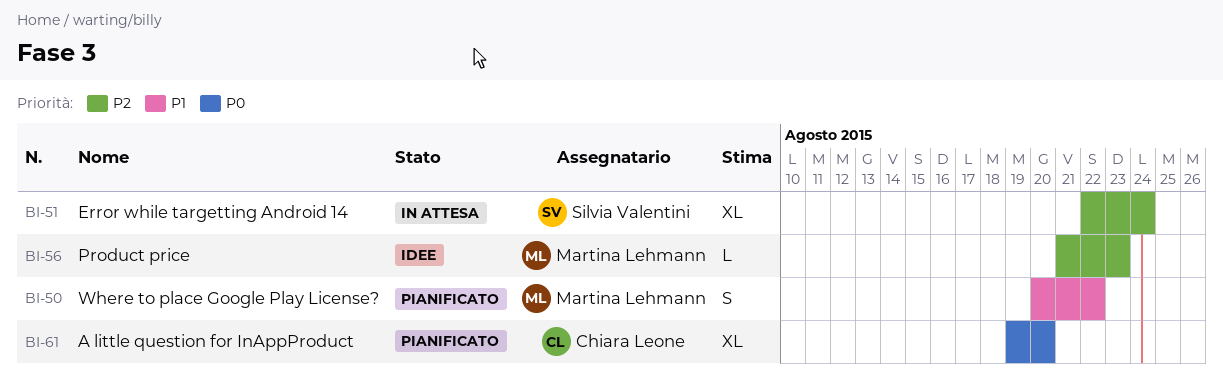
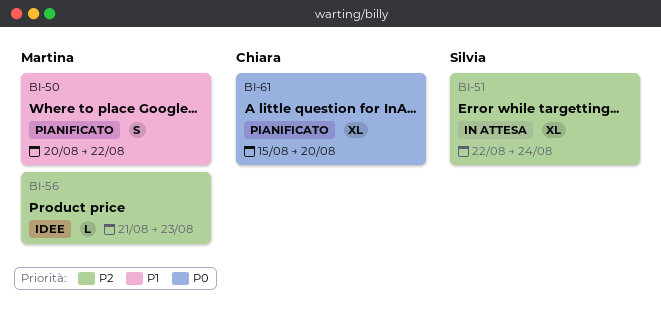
BI-61, start: Aug 19 -> Aug 15

